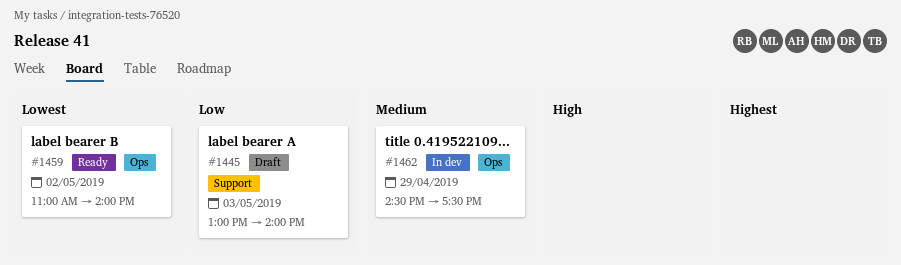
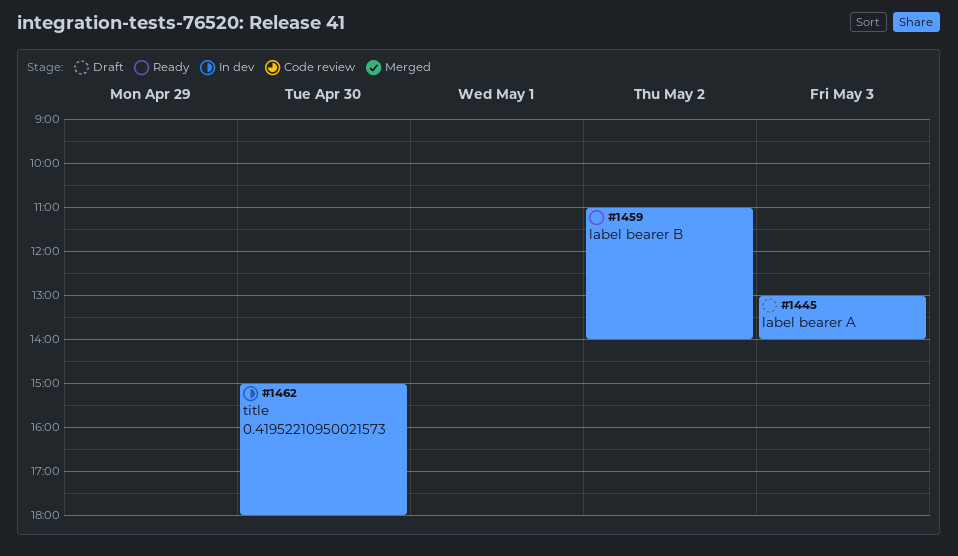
#1462, day: Apr 29 -> Apr 30
#1462, begins: 14:30 -> 15:00
#1462, ends: 17:30 -> 18:00

